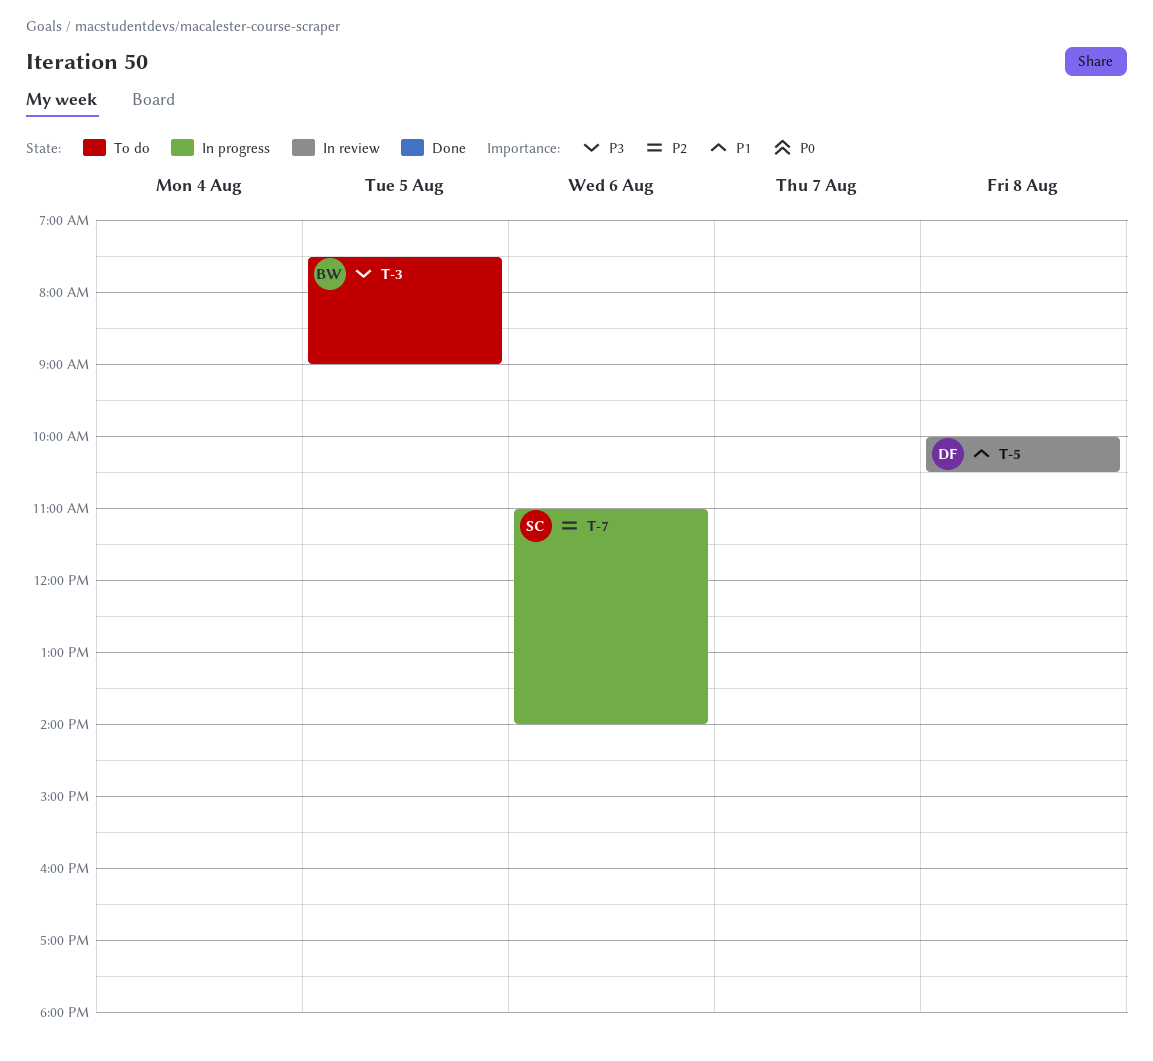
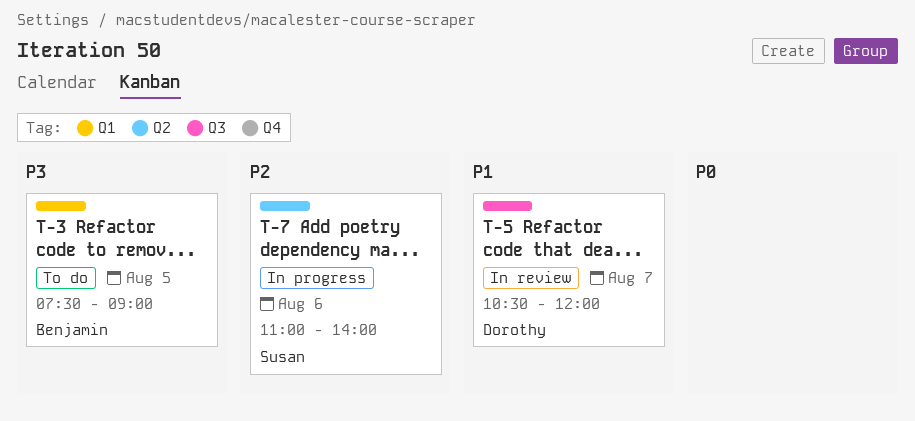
T-5, day: Aug 8 -> Aug 7
T-5, begins: 10:00 -> 10:30
T-5, ends: 10:30 -> 12:00

